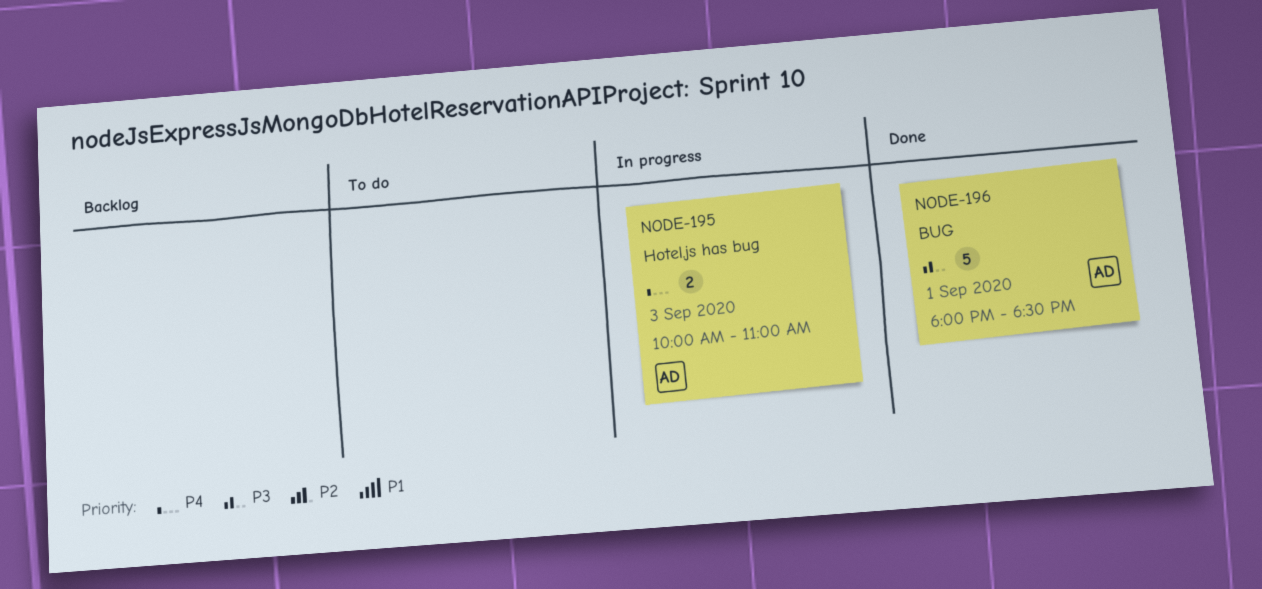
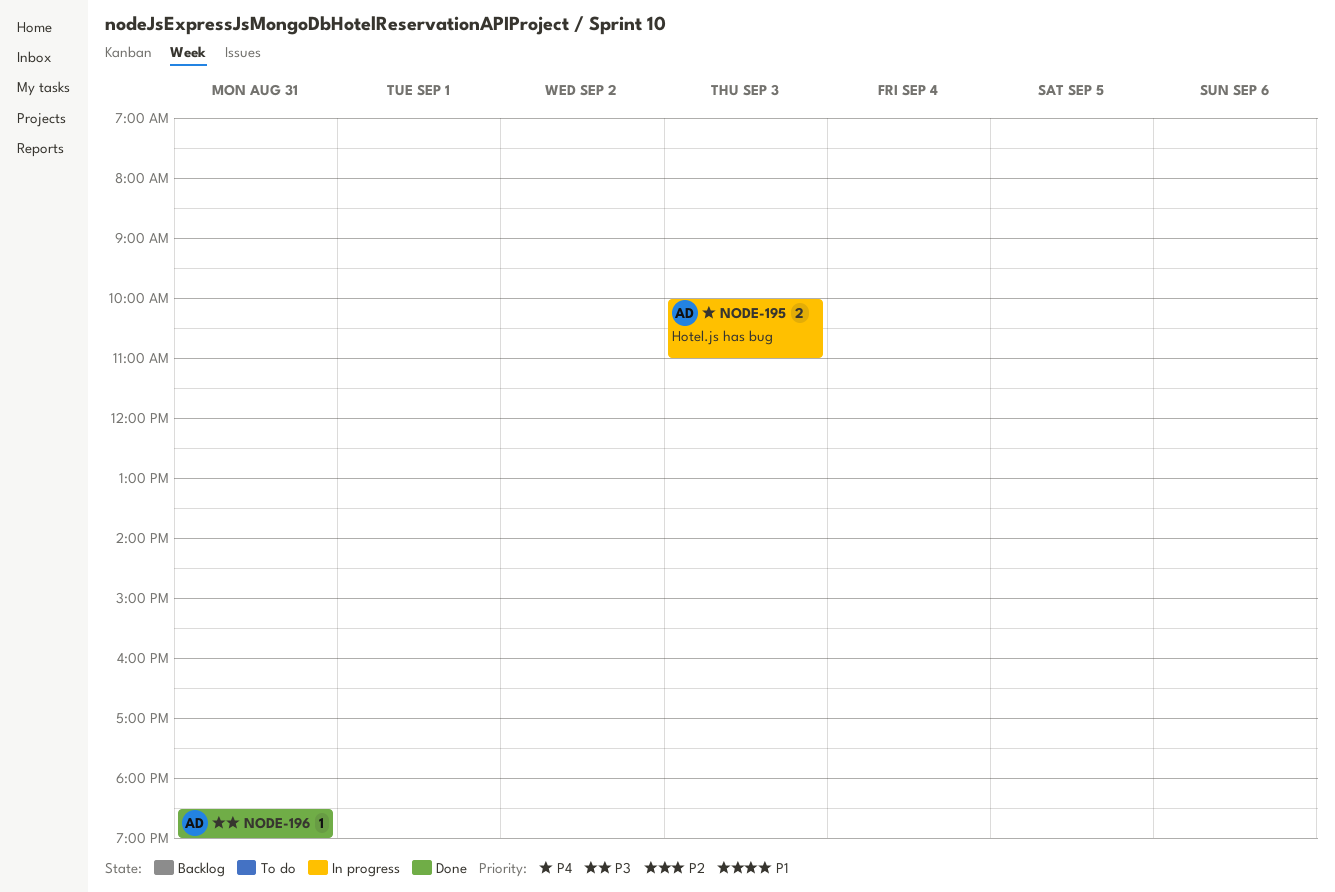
NODE-196, estimate: 5 -> 1
NODE-196, day: Sep 1 -> Aug 31
NODE-196, begins: 18:00 -> 18:30
NODE-196, ends: 18:30 -> 19:00

